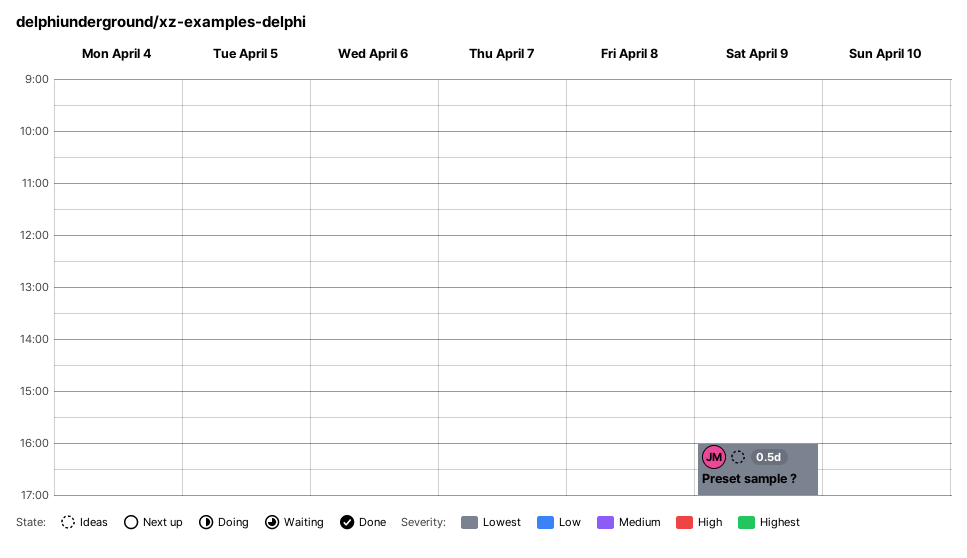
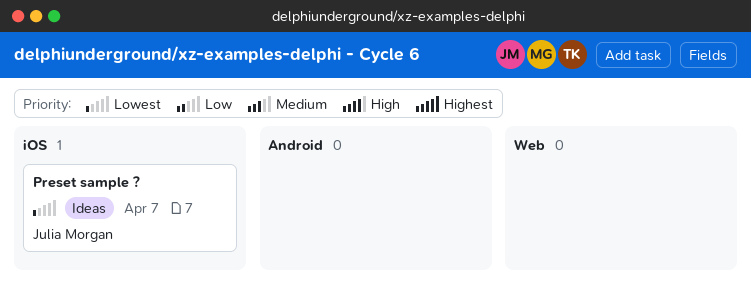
Preset sample ?, day: Apr 9 -> Apr 7

